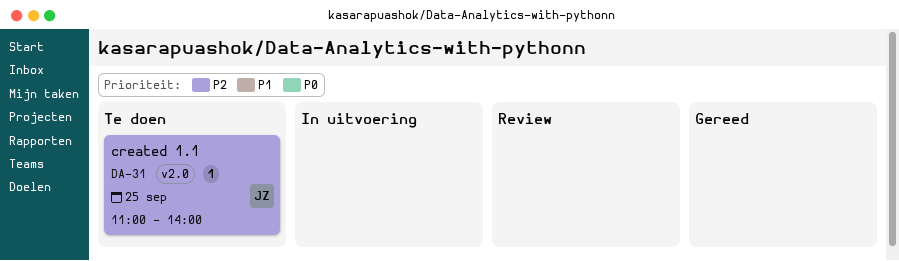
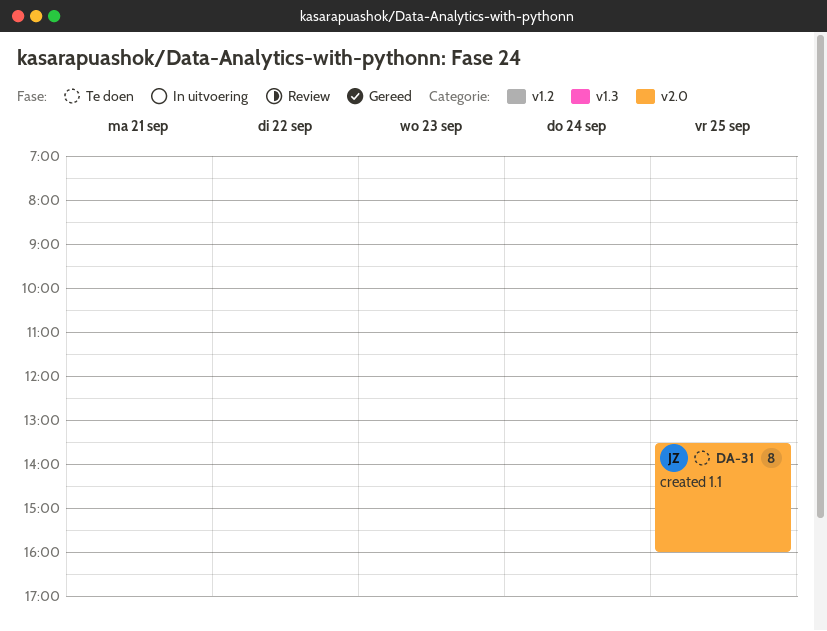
DA-31, estimate: 1 -> 8
DA-31, begins: 11:00 -> 13:30
DA-31, ends: 14:00 -> 16:00

